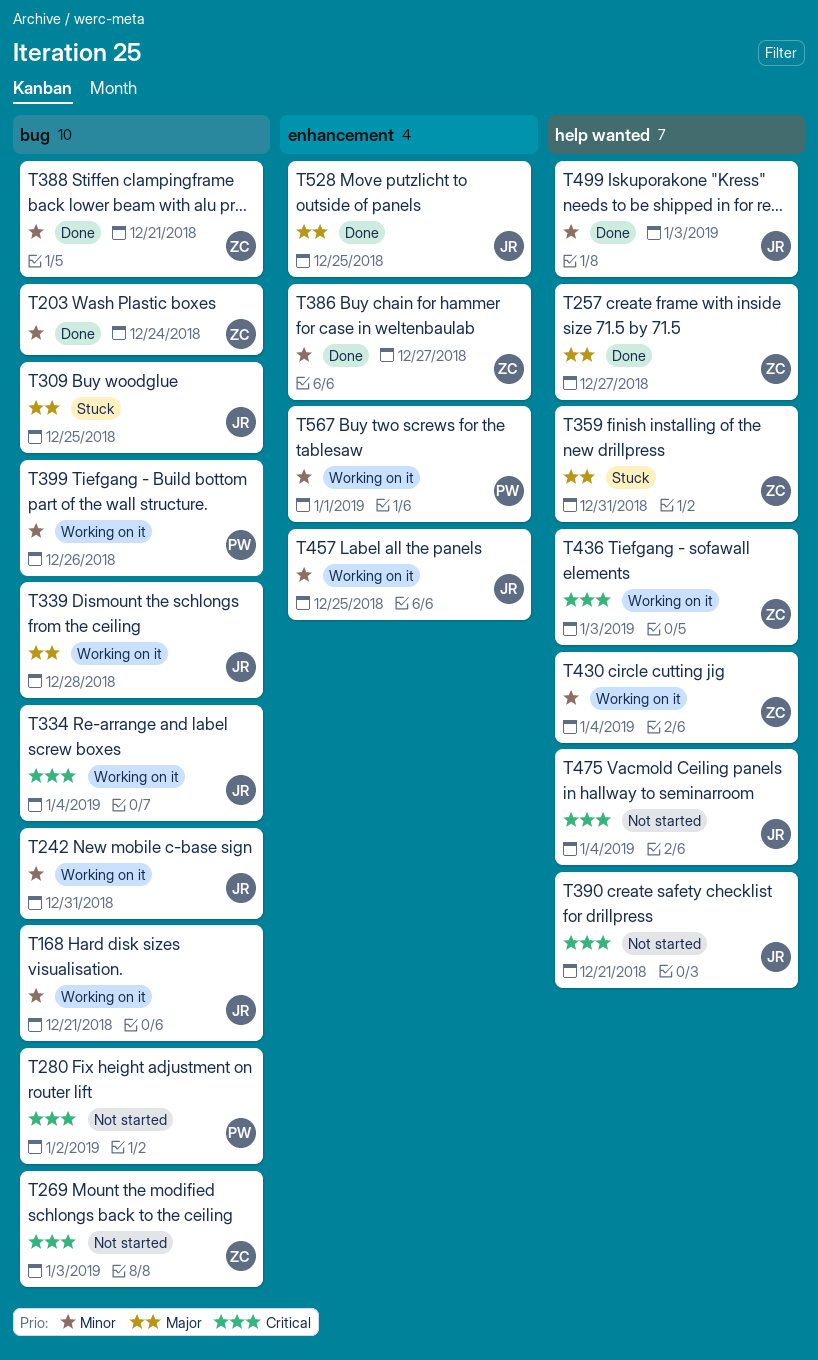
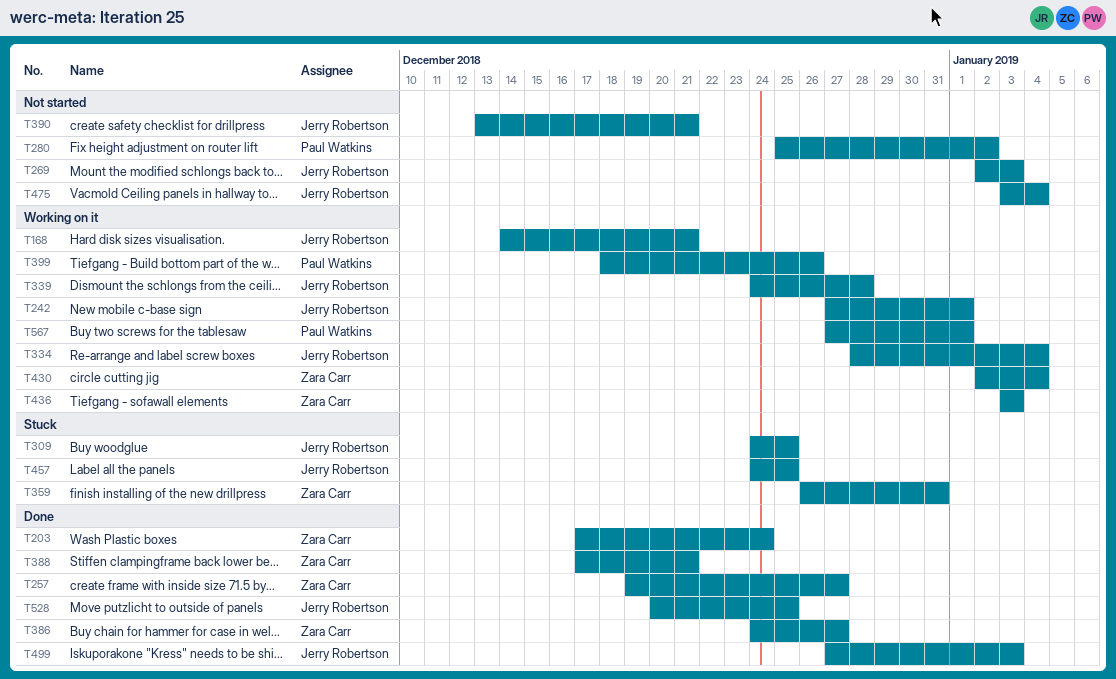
T242, due: Dec 31 -> Jan 1
T269, owner: Zara Carr -> Jerry Robertson
T457, status: Working on it -> Stuck

